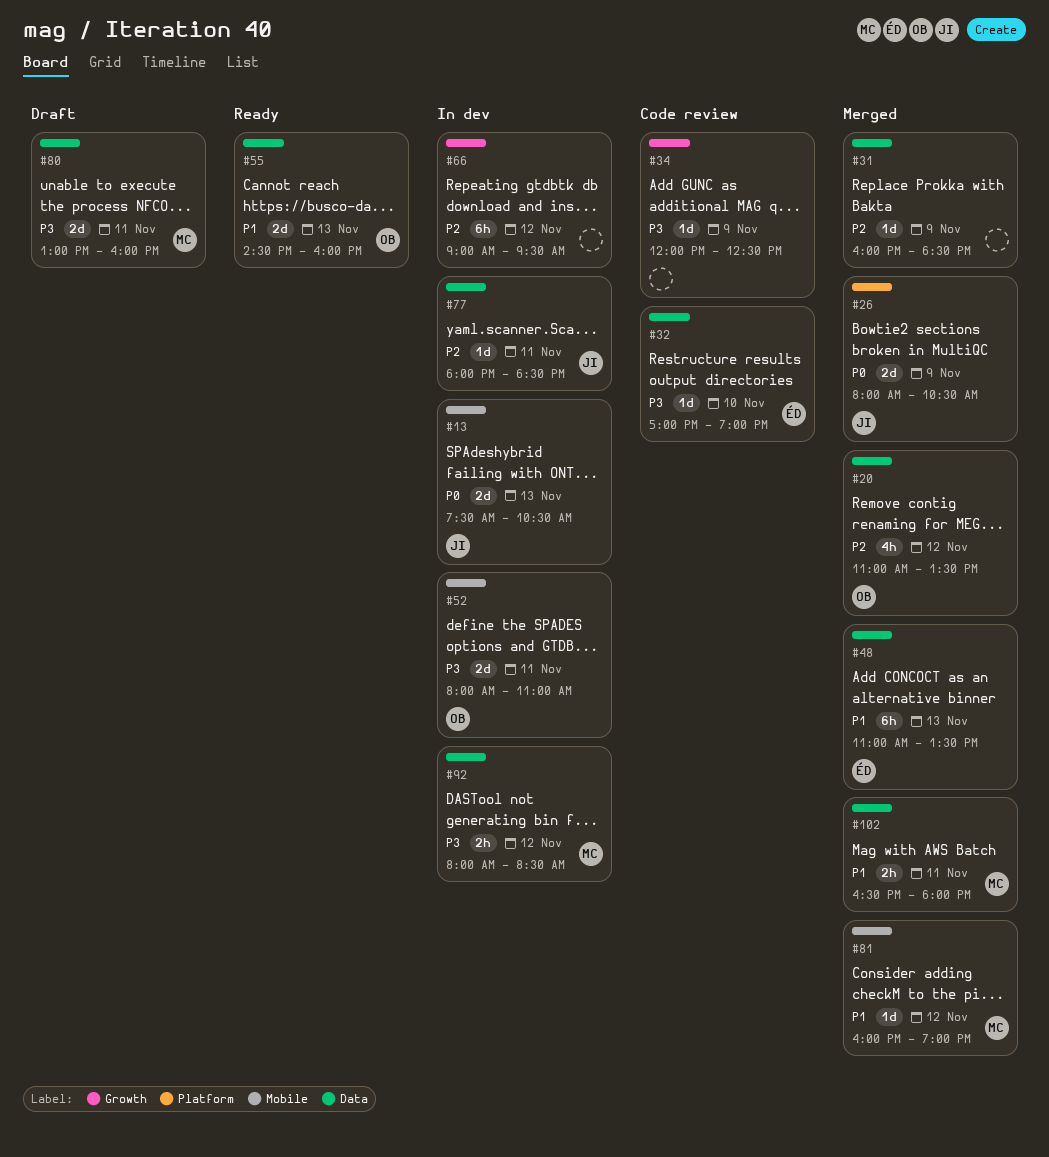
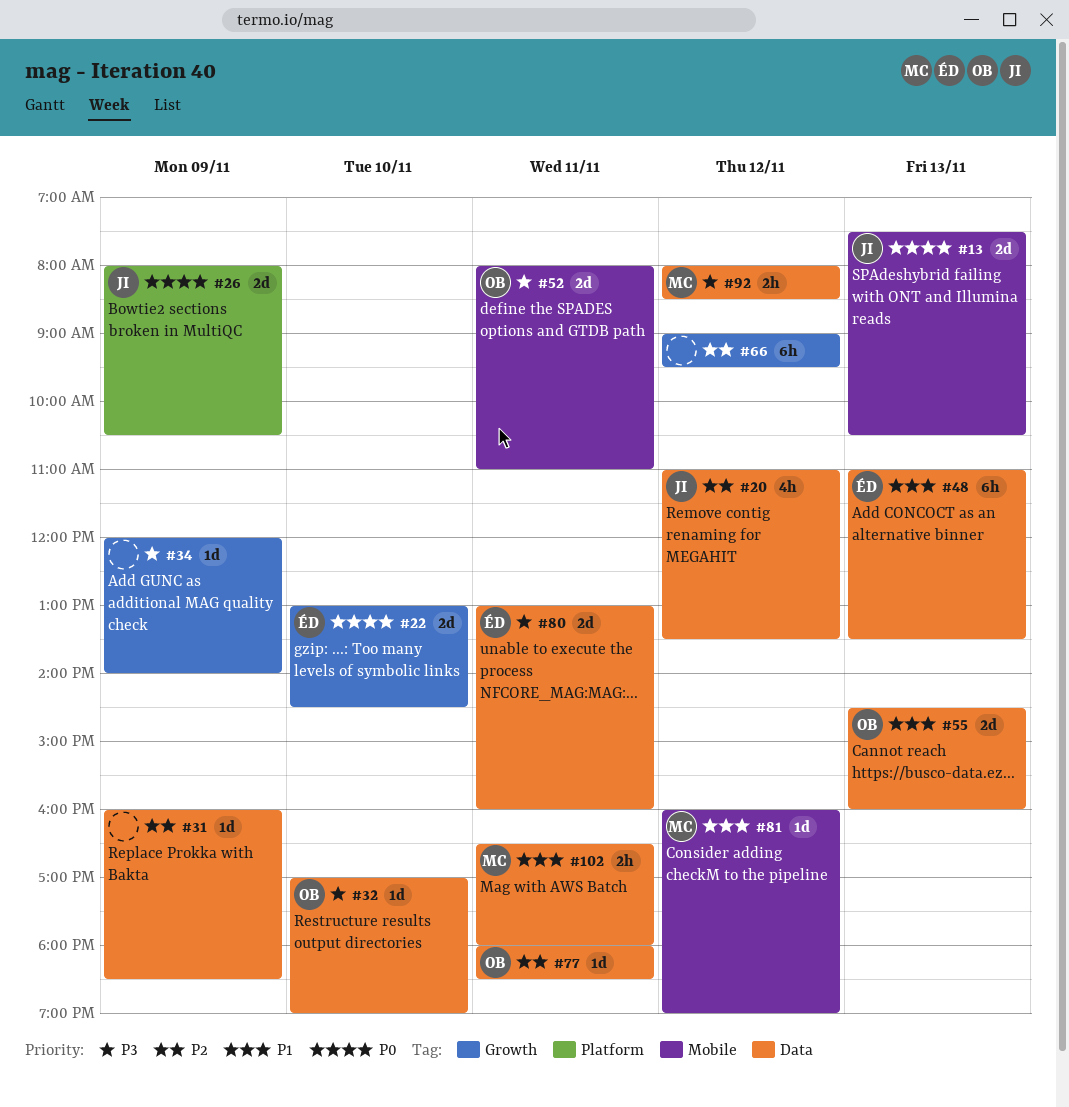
#20, owner: OB -> JI
#22: none -> present
#32, owner: ÉD -> OB
#34, ends: 12:30 -> 14:00
#77, owner: JI -> OB
#80, owner: MC -> ÉD

